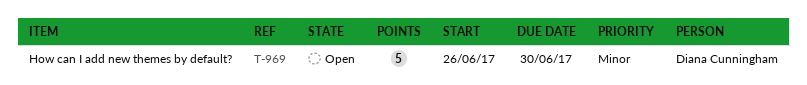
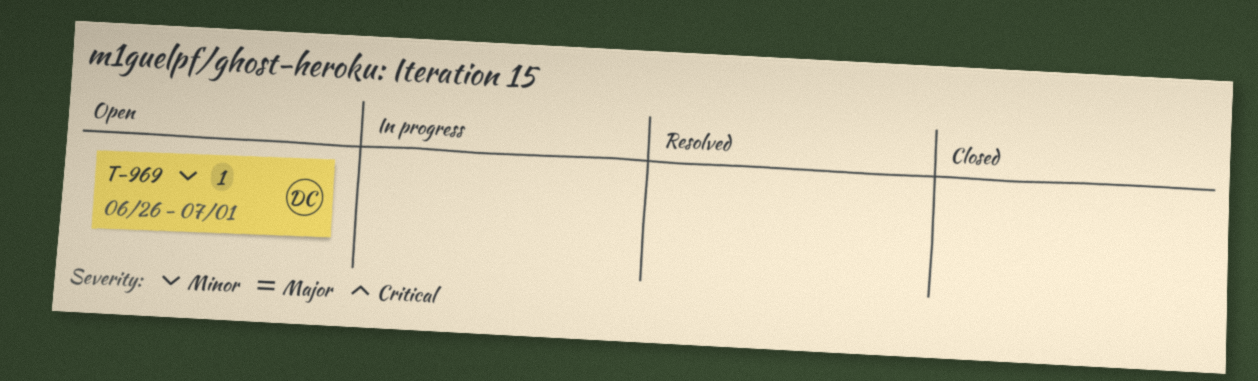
T-969, estimate: 5 -> 1
T-969, due: Jun 30 -> Jul 1

